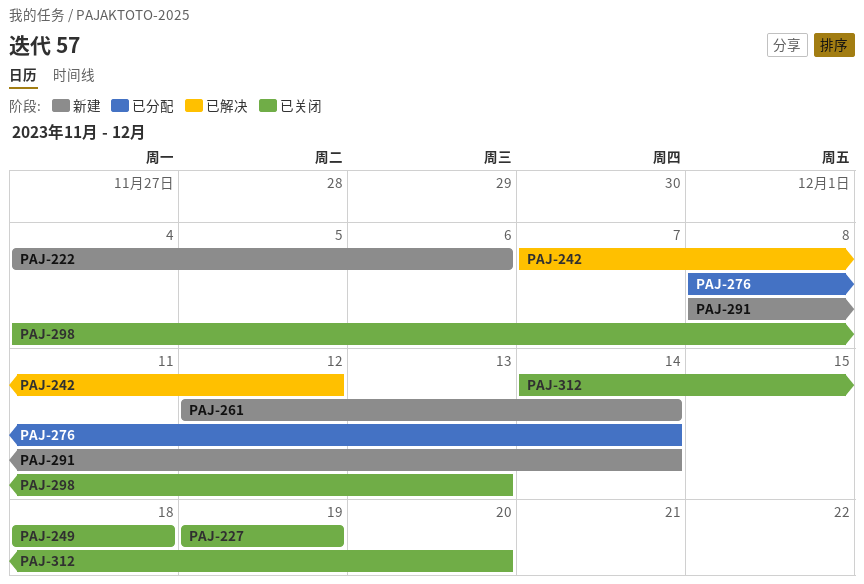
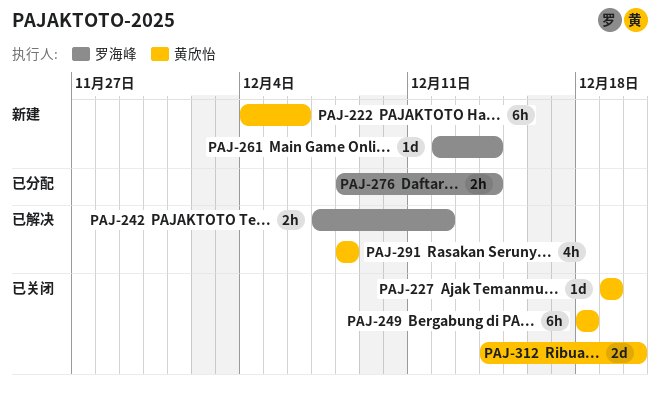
PAJ-291, status: 新建 -> 已解决
PAJ-291, due: Dec 14 -> Dec 8
PAJ-298: present -> none

